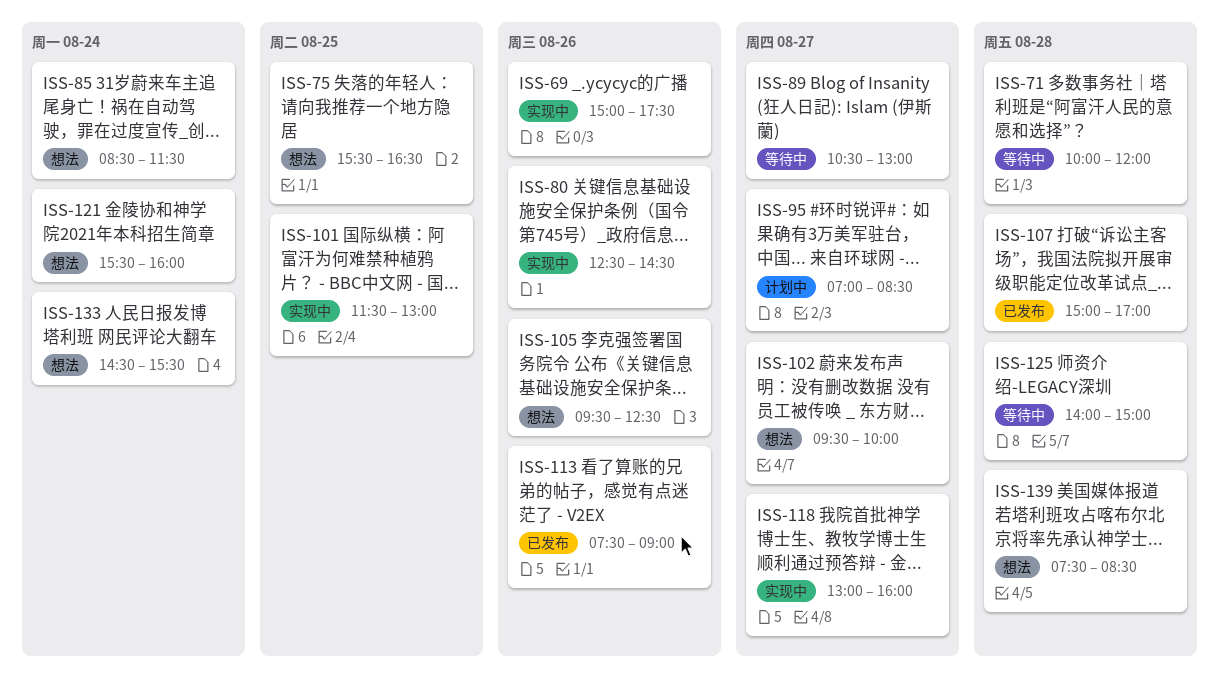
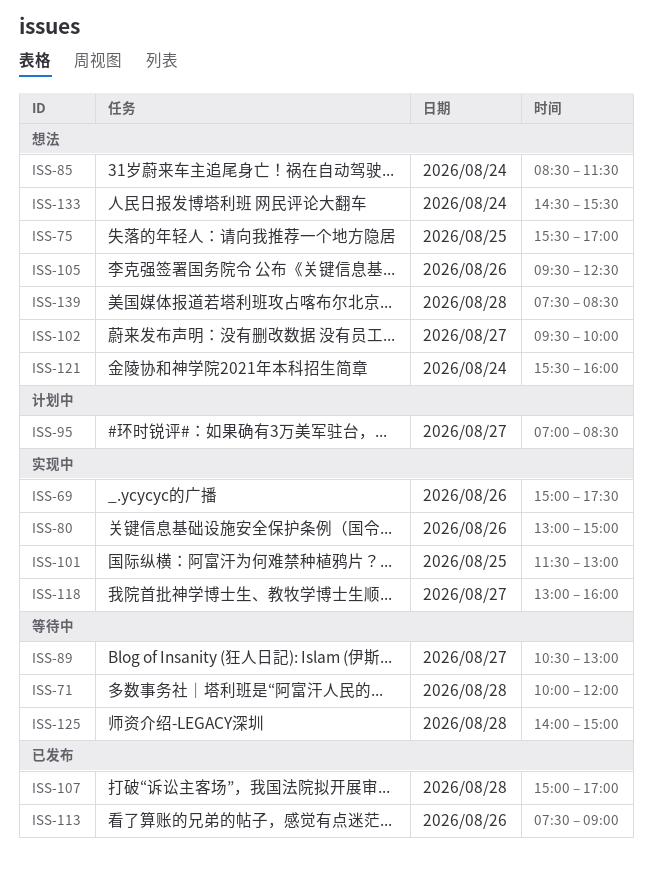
ISS-75, ends: 16:30 -> 17:00
ISS-80, begins: 12:30 -> 13:00
ISS-80, ends: 14:30 -> 15:00

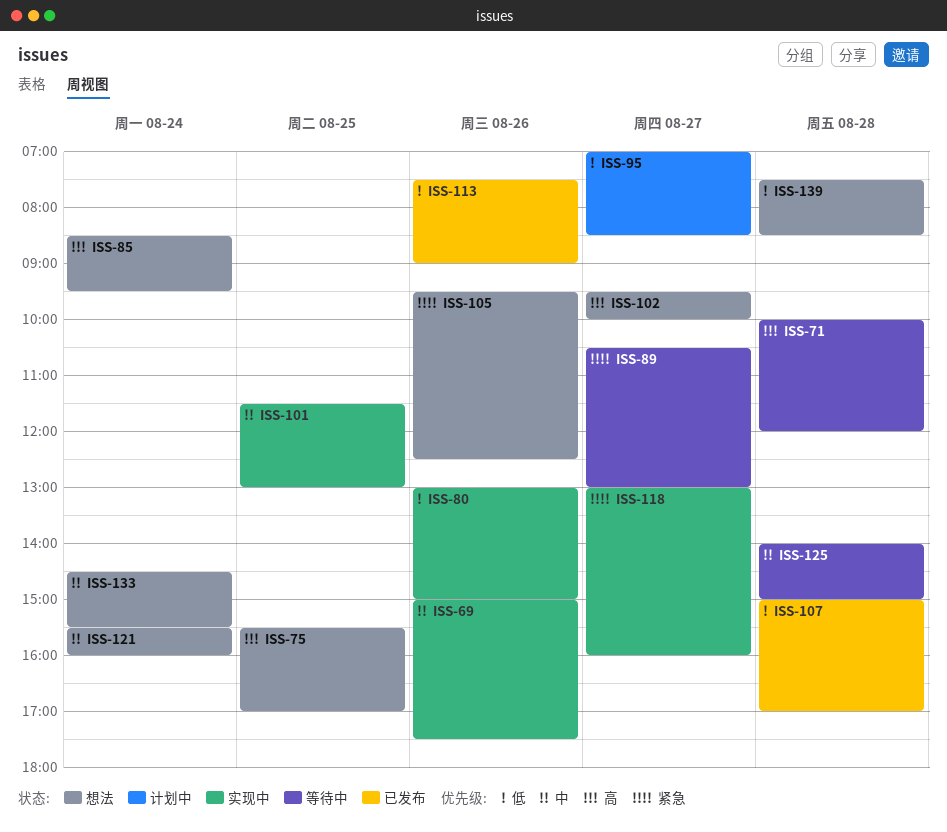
ISS-85, ends: 11:30 -> 09:30

